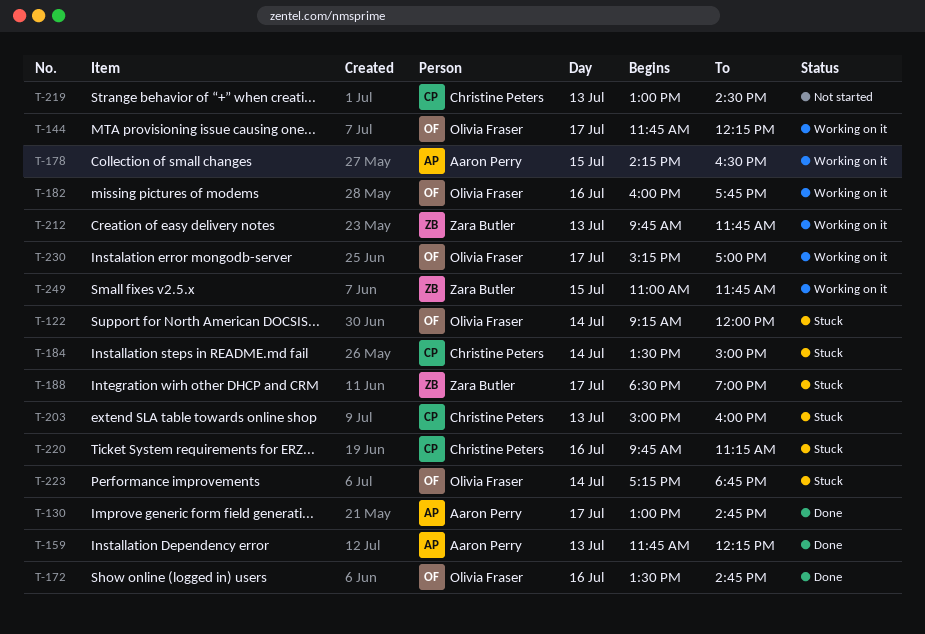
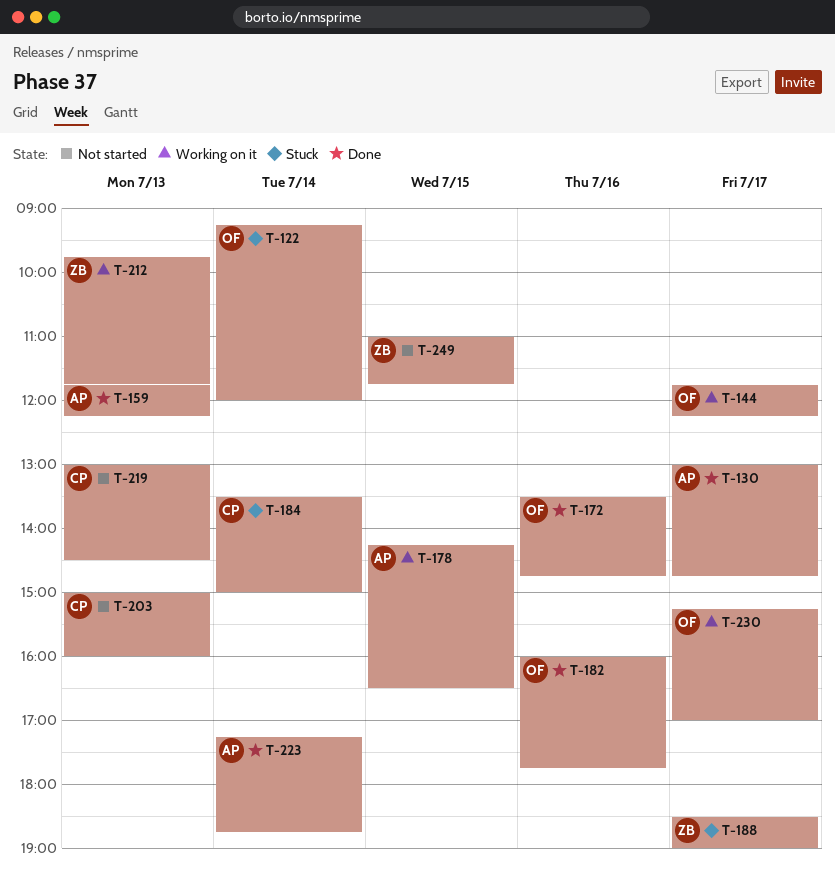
T-182, status: Working on it -> Done
T-203, status: Stuck -> Not started
T-220: present -> none
T-223, status: Stuck -> Done
T-223, owner: Olivia Fraser -> Aaron Perry
T-249, status: Working on it -> Not started

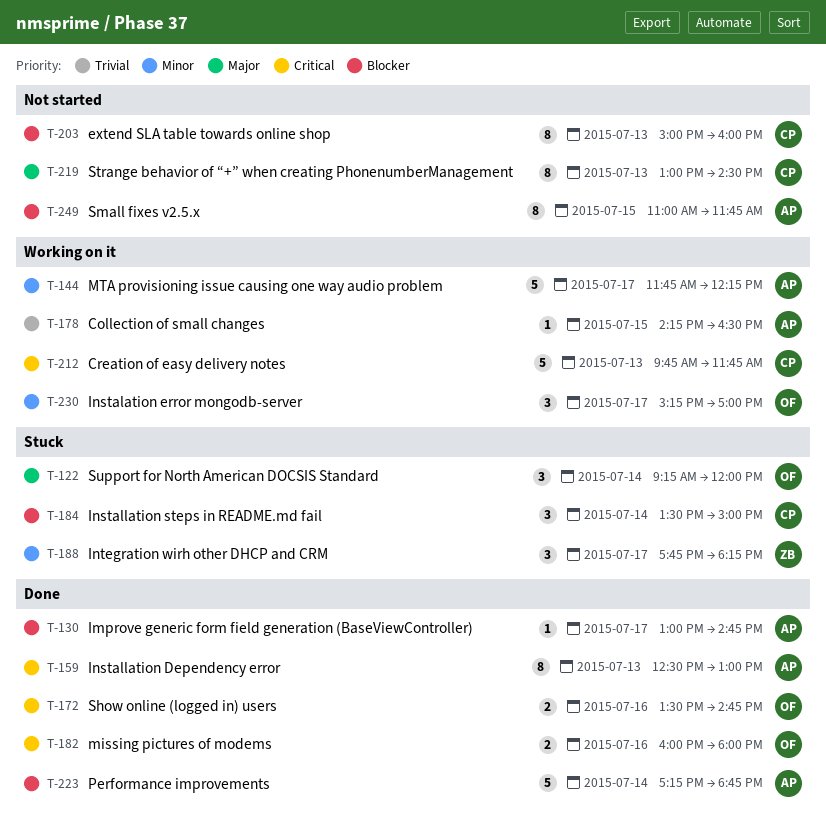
T-144, owner: OF -> AP
T-159, begins: 11:45 -> 12:30
T-159, ends: 12:15 -> 13:00
T-182, ends: 17:45 -> 18:00
T-188, begins: 18:30 -> 17:45
T-188, ends: 19:00 -> 18:15
T-212, owner: ZB -> CP
T-249, owner: ZB -> AP

